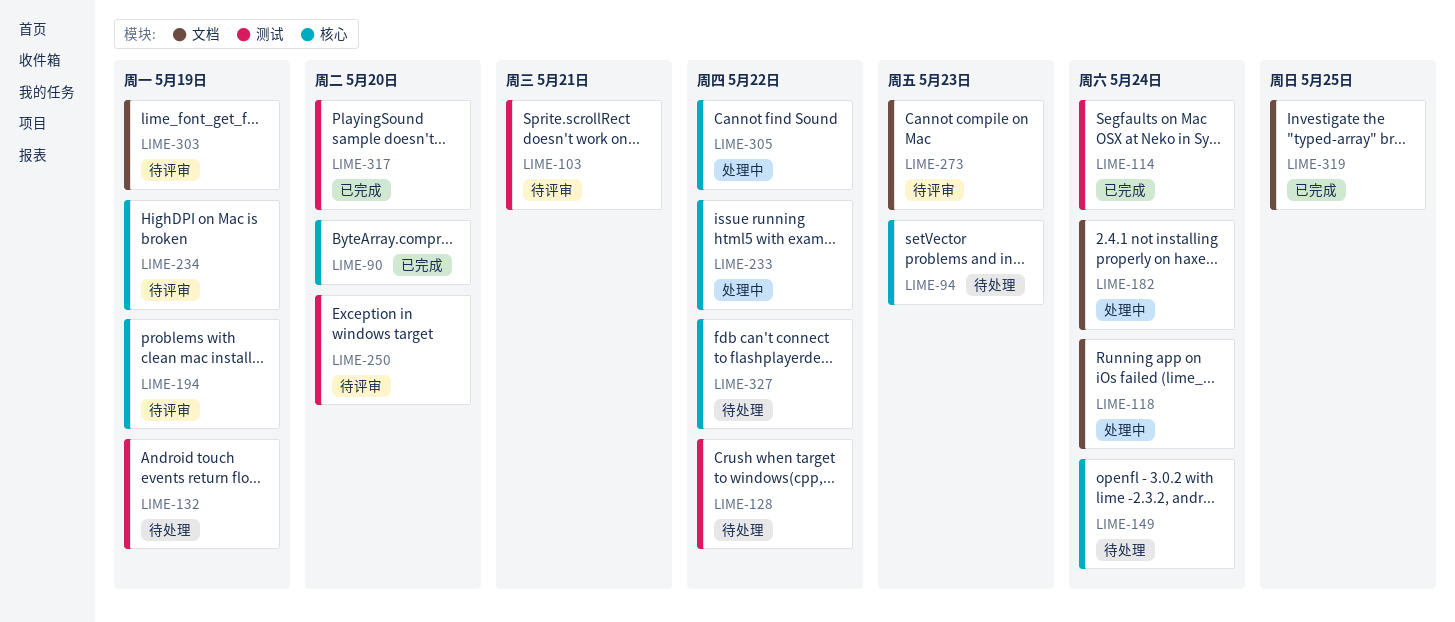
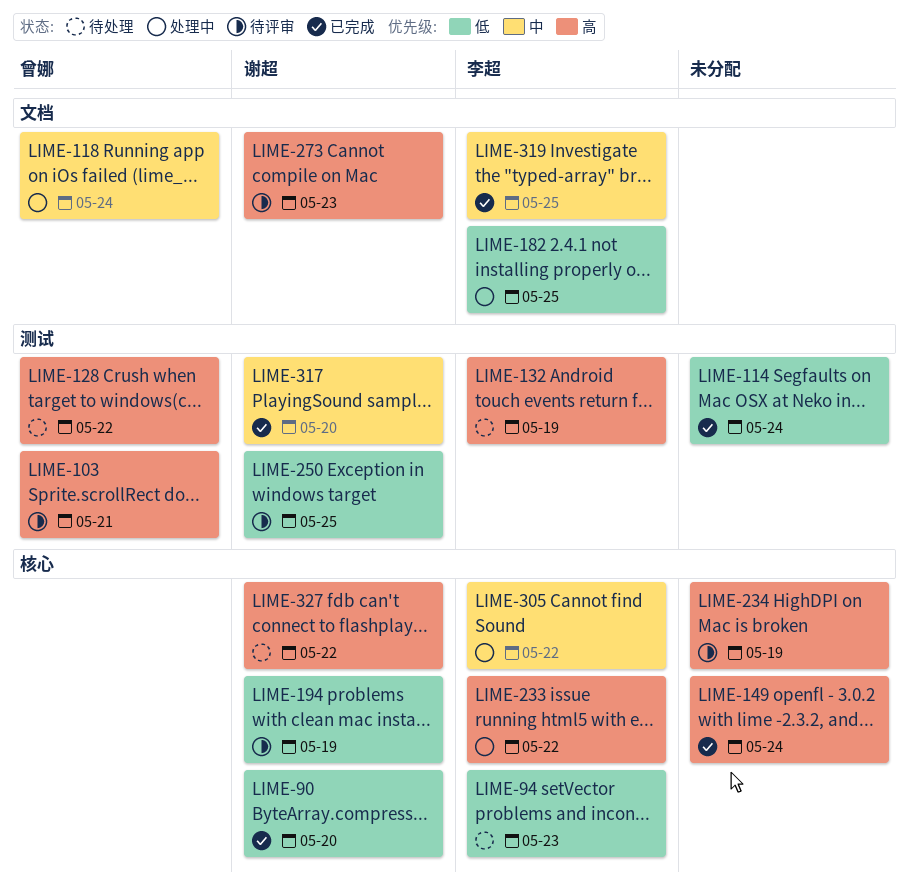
LIME-149, status: 待处理 -> 已完成
LIME-182, due: May 24 -> May 25
LIME-250, due: May 20 -> May 25
LIME-303: present -> none

